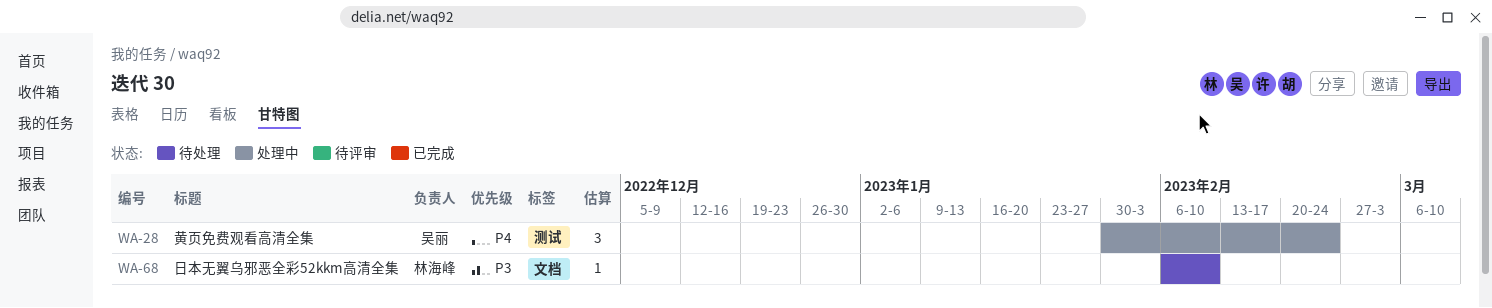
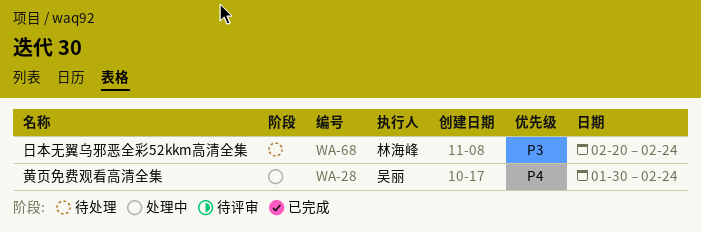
WA-68, start: Feb 6 -> Feb 20
WA-68, due: Feb 10 -> Feb 24

